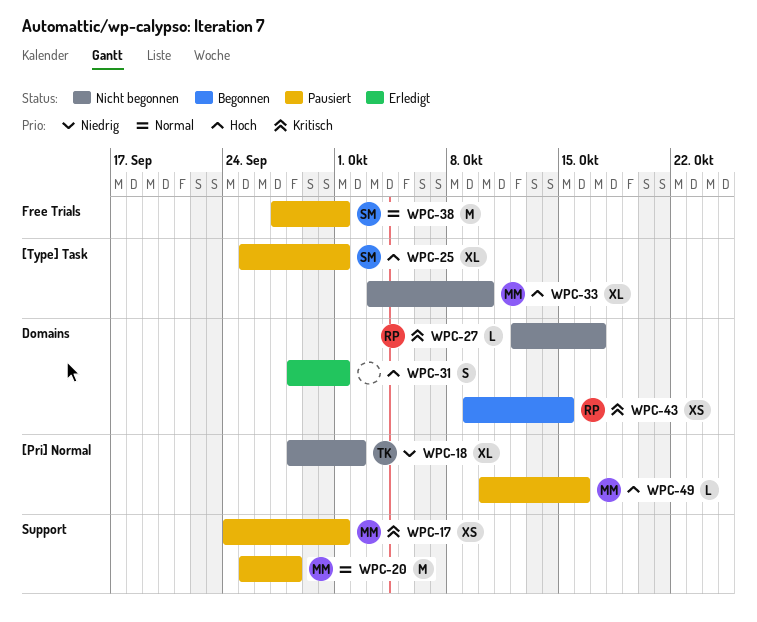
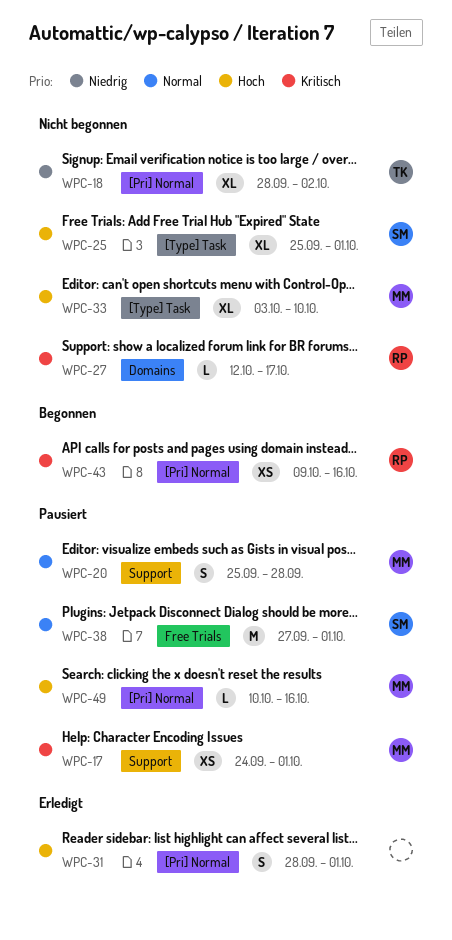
WPC-20, estimate: M -> S
WPC-25, status: Pausiert -> Nicht begonnen
WPC-31, label: Domains -> [Pri] Normal
WPC-43, label: Domains -> [Pri] Normal
WPC-43, due: Oct 15 -> Oct 16

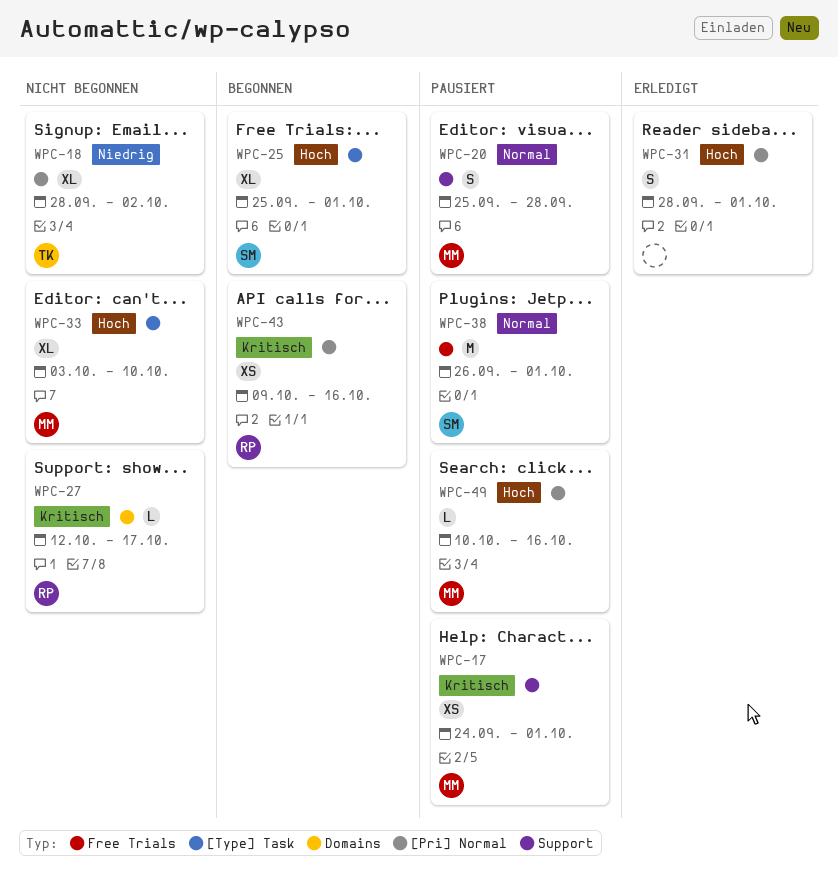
WPC-25, status: Nicht begonnen -> Begonnen
WPC-38, start: Sep 27 -> Sep 26

